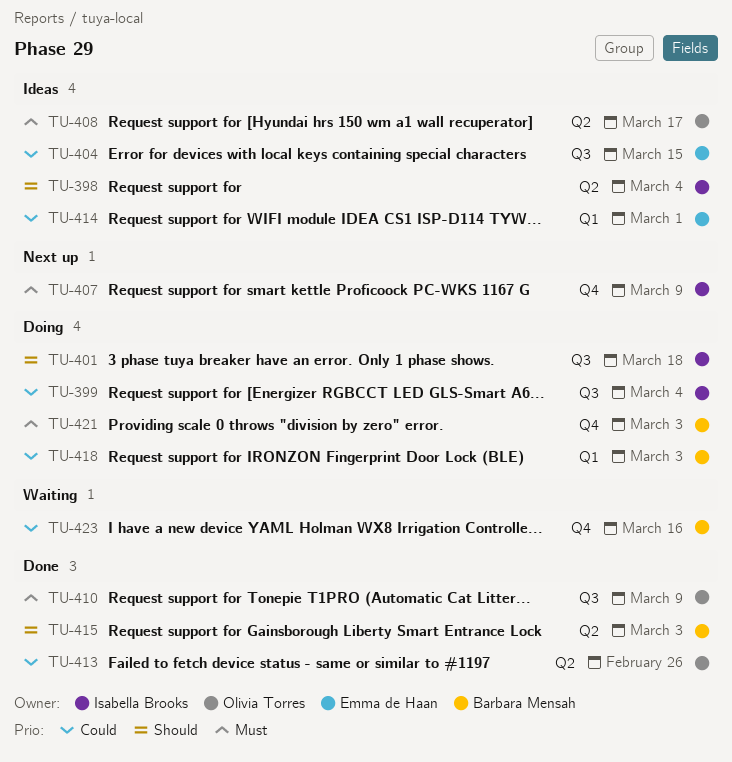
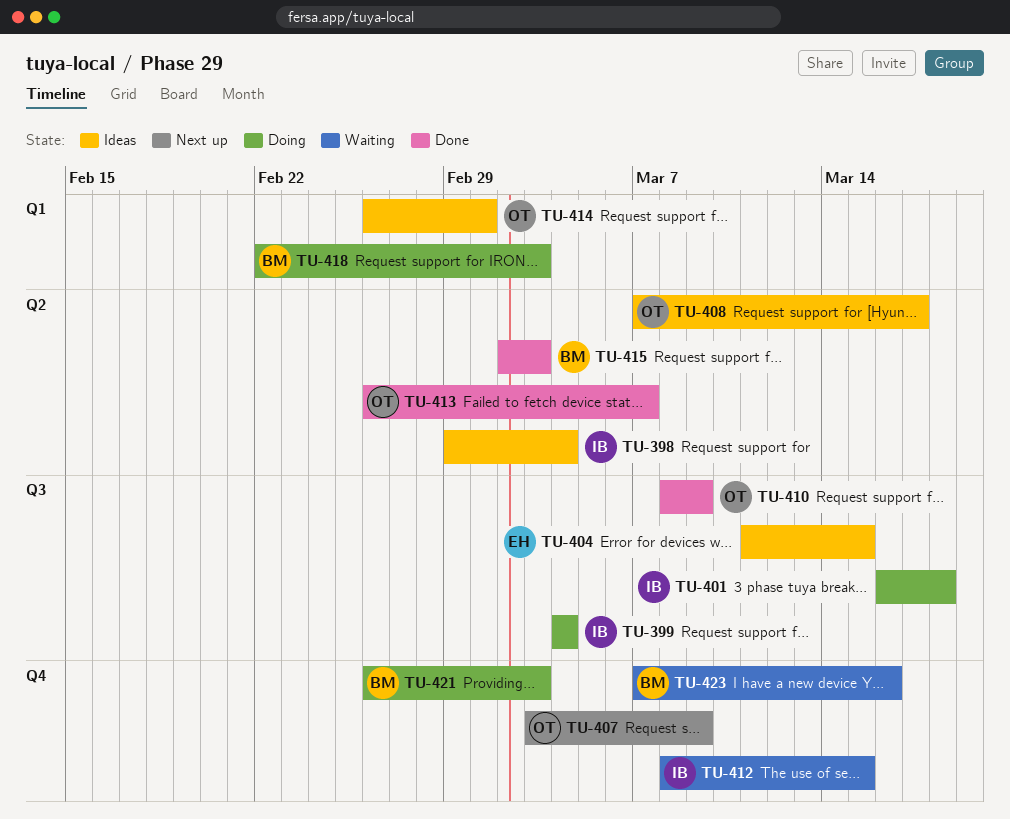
TU-407, owner: Isabella Brooks -> Olivia Torres
TU-412: none -> present
TU-413, due: Feb 26 -> Mar 7
TU-414, owner: Emma de Haan -> Olivia Torres

